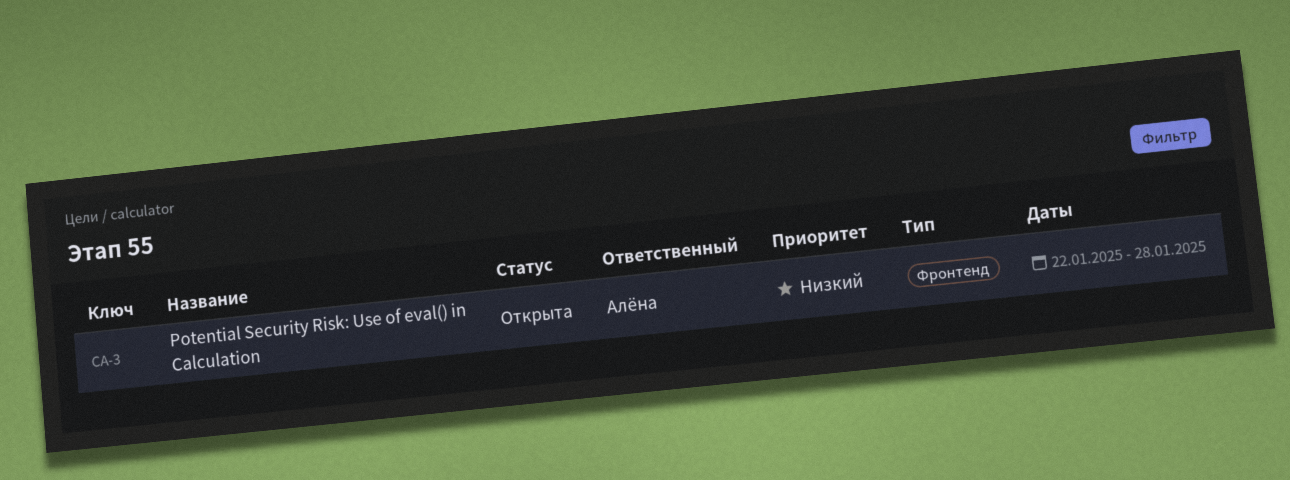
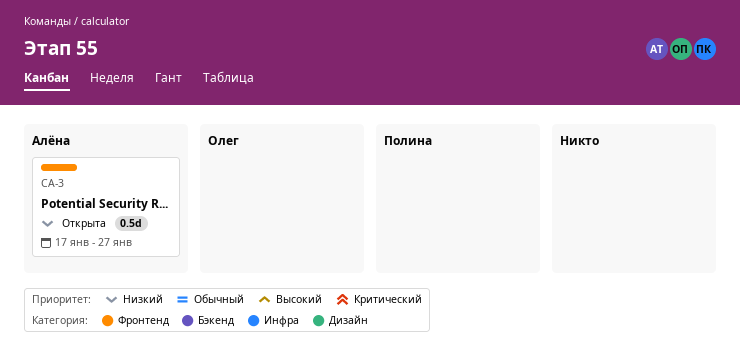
CA-3, start: Jan 22 -> Jan 17
CA-3, due: Jan 28 -> Jan 27

